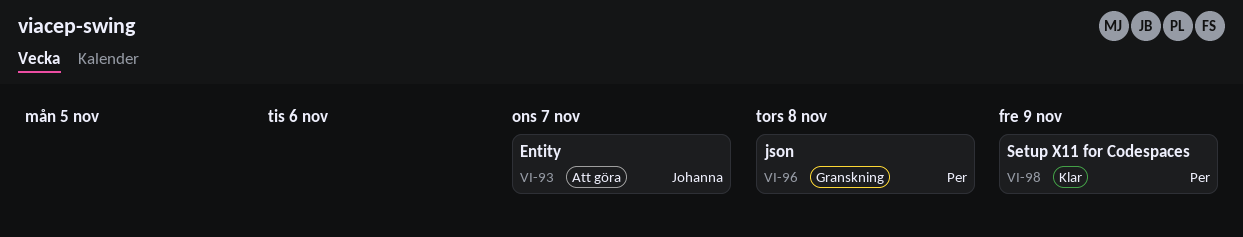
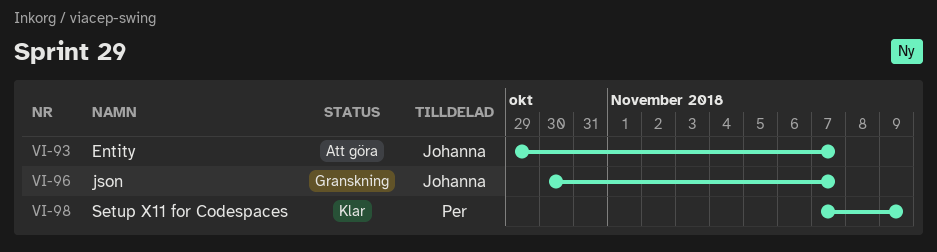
VI-96, owner: Per -> Johanna
VI-96, due: Nov 8 -> Nov 7

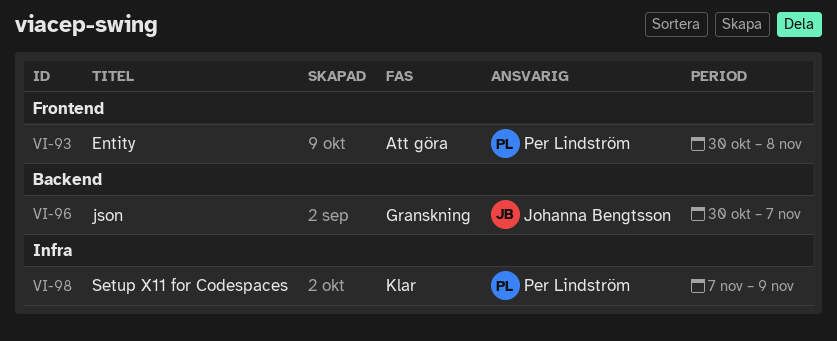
VI-93, owner: Johanna Bengtsson -> Per Lindström
VI-93, start: Oct 29 -> Oct 30
VI-93, due: Nov 7 -> Nov 8

